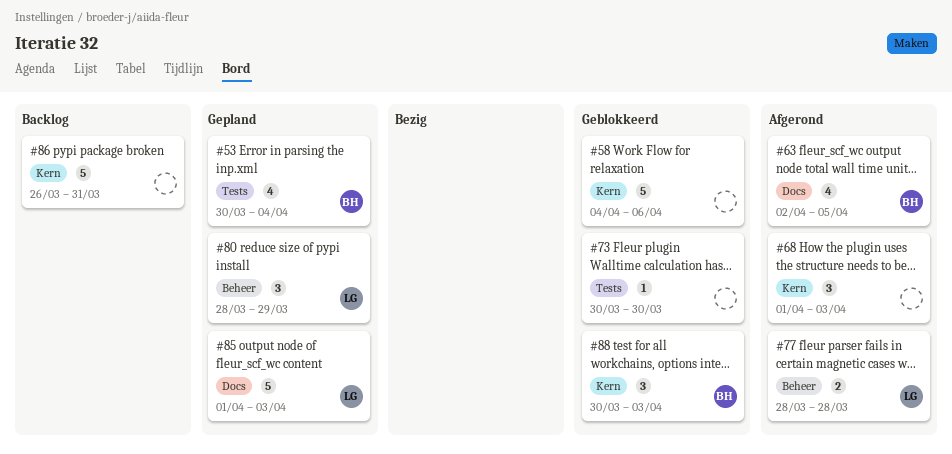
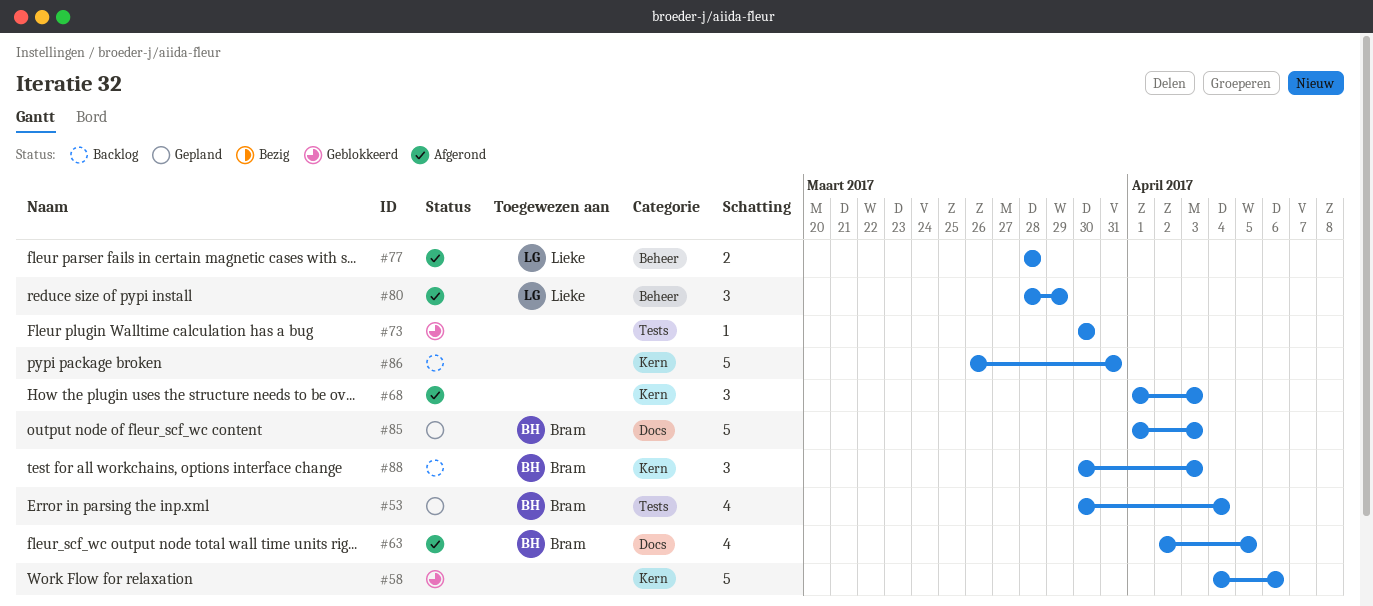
#80, status: Gepland -> Afgerond
#85, owner: Lieke -> Bram
#88, status: Geblokkeerd -> Backlog

